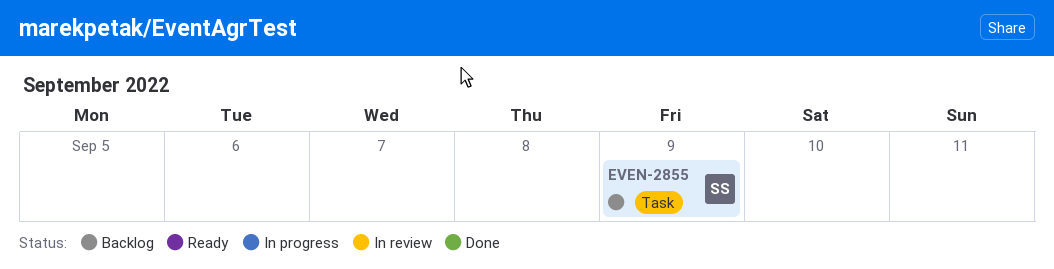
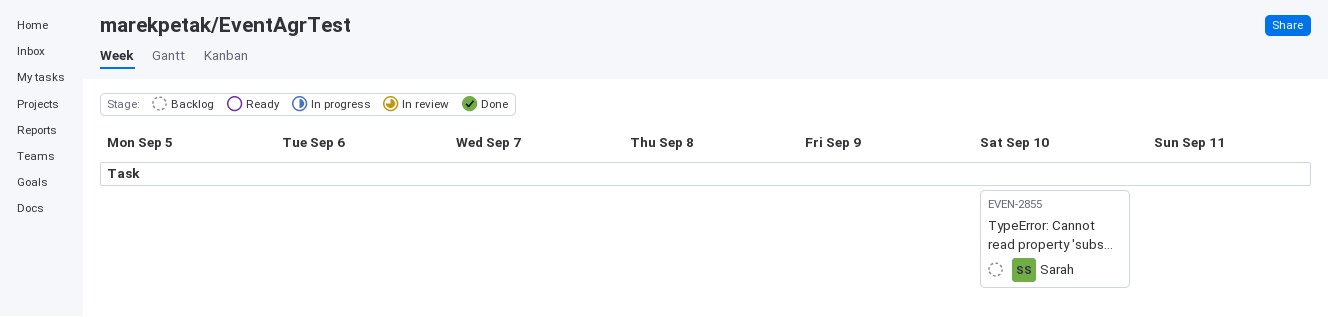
EVEN-2855, due: Sep 9 -> Sep 10

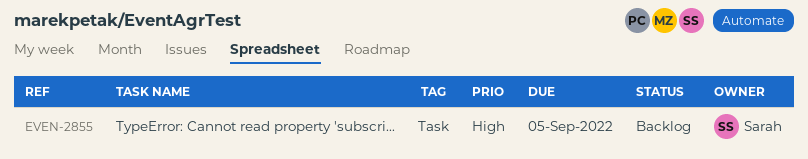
EVEN-2855, due: Sep 10 -> Sep 5

